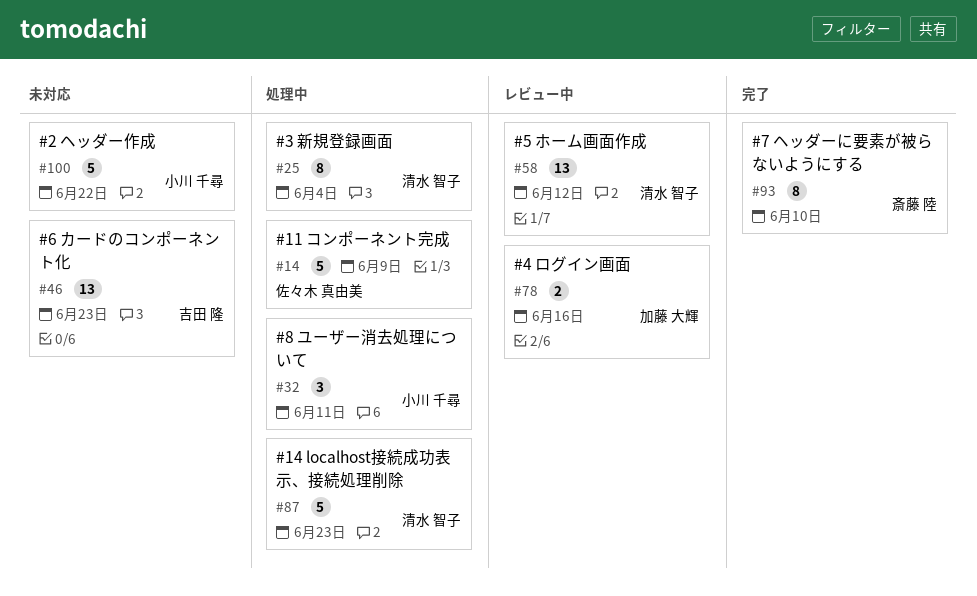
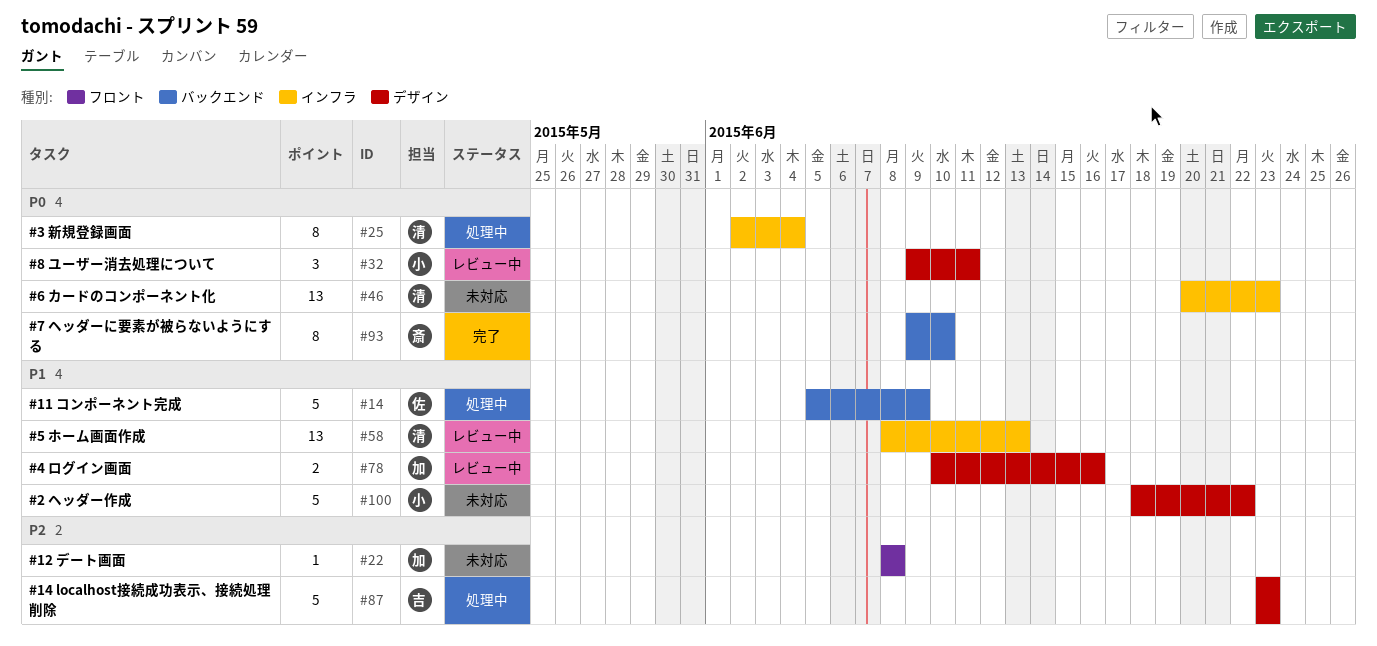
#22: none -> present
#32, status: 処理中 -> レビュー中
#46, owner: 吉田 隆 -> 清水 智子
#58, due: Jun 12 -> Jun 13
#87, owner: 清水 智子 -> 吉田 隆

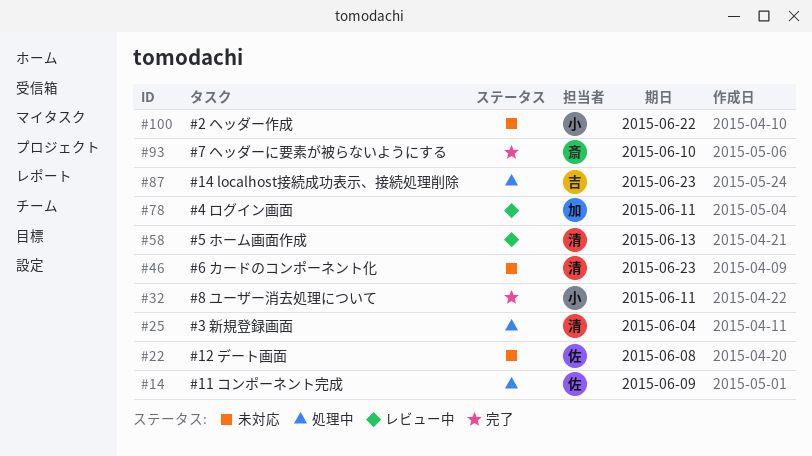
#22, owner: 加 -> 佐
#32, status: レビュー中 -> 完了
#78, due: Jun 16 -> Jun 11

